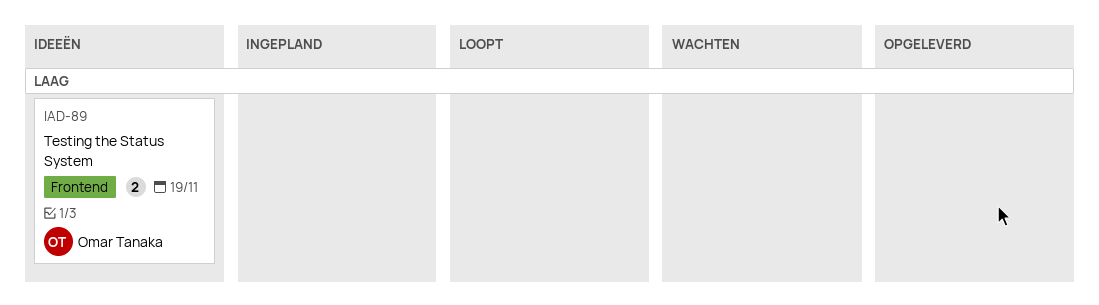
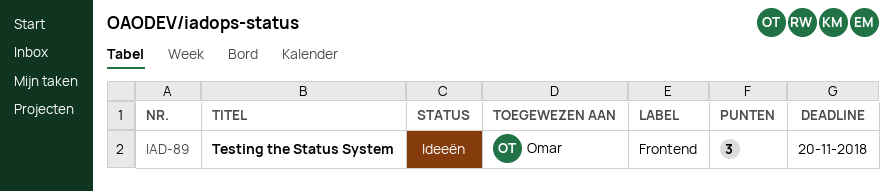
IAD-89, estimate: 2 -> 3
IAD-89, due: Nov 19 -> Nov 20

